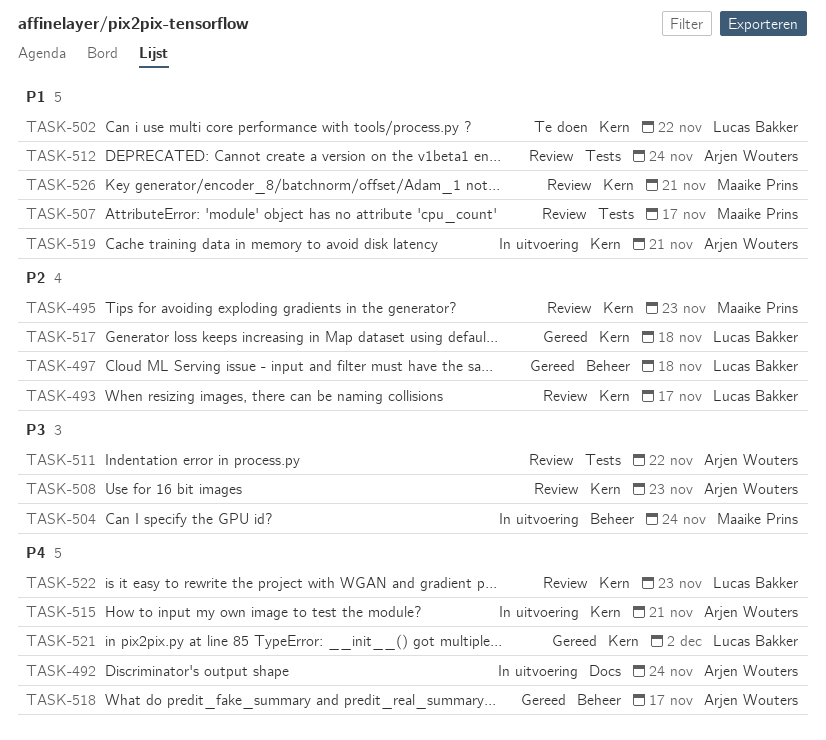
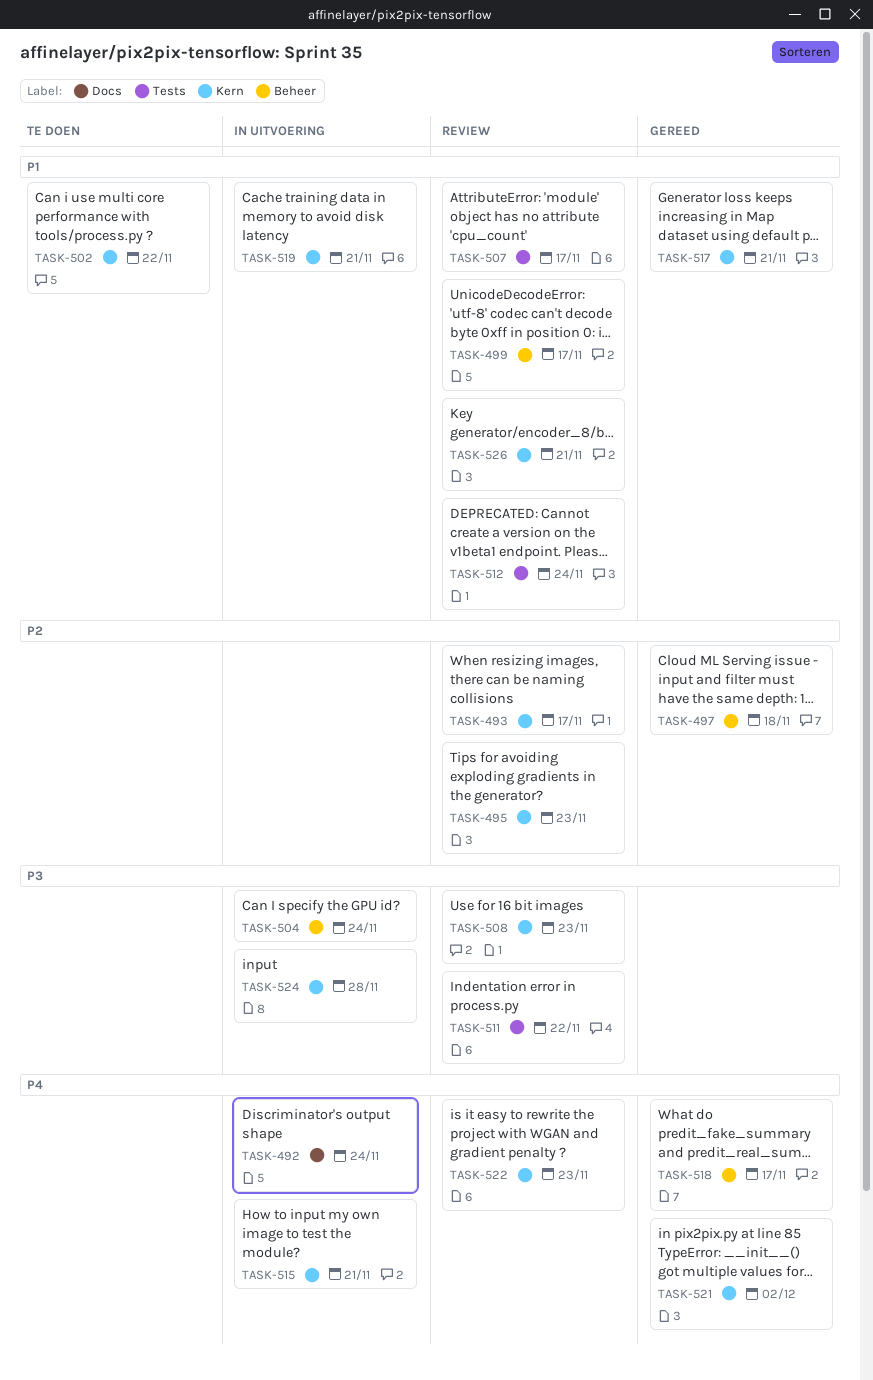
TASK-499: none -> present
TASK-517, priority: P2 -> P1
TASK-517, due: Nov 18 -> Nov 21
TASK-524: none -> present

